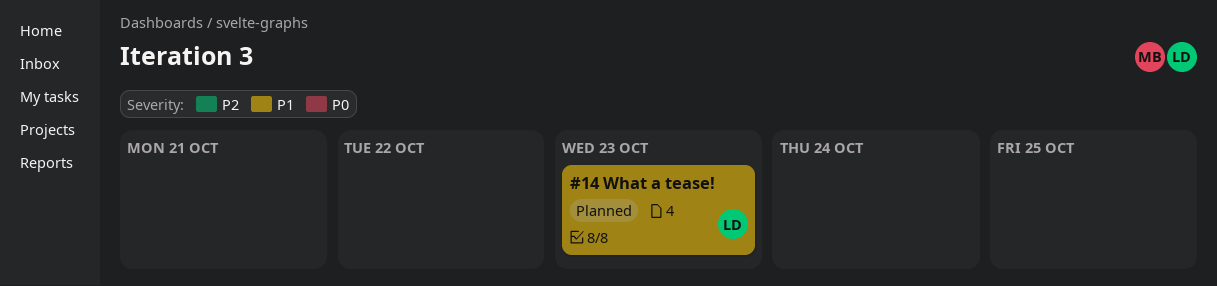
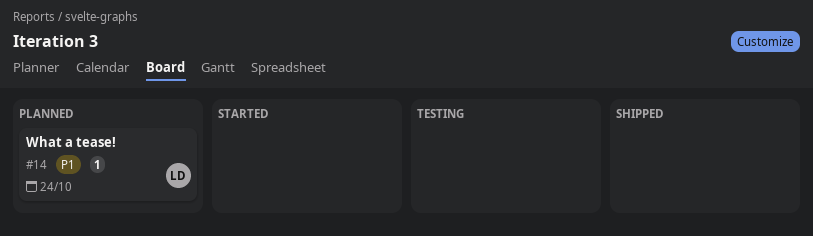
#14, due: Oct 23 -> Oct 24

